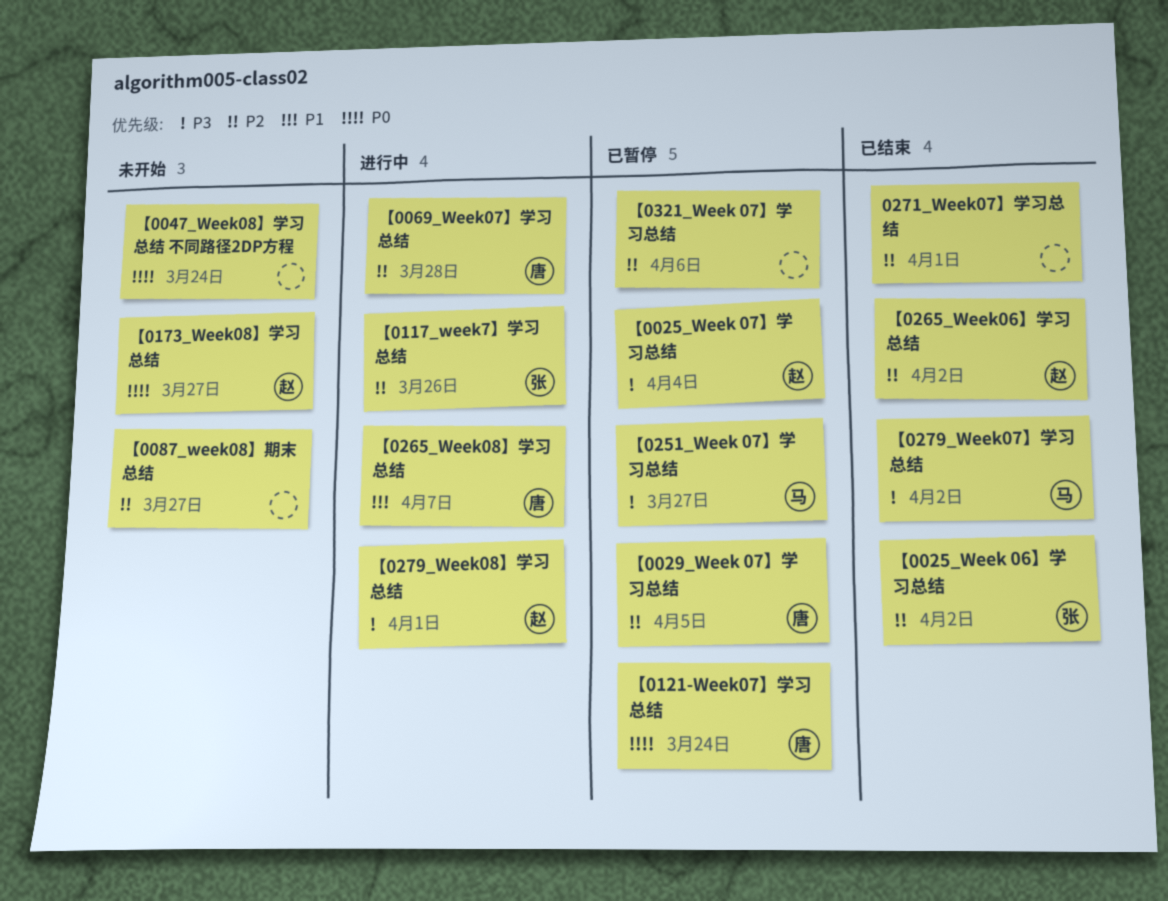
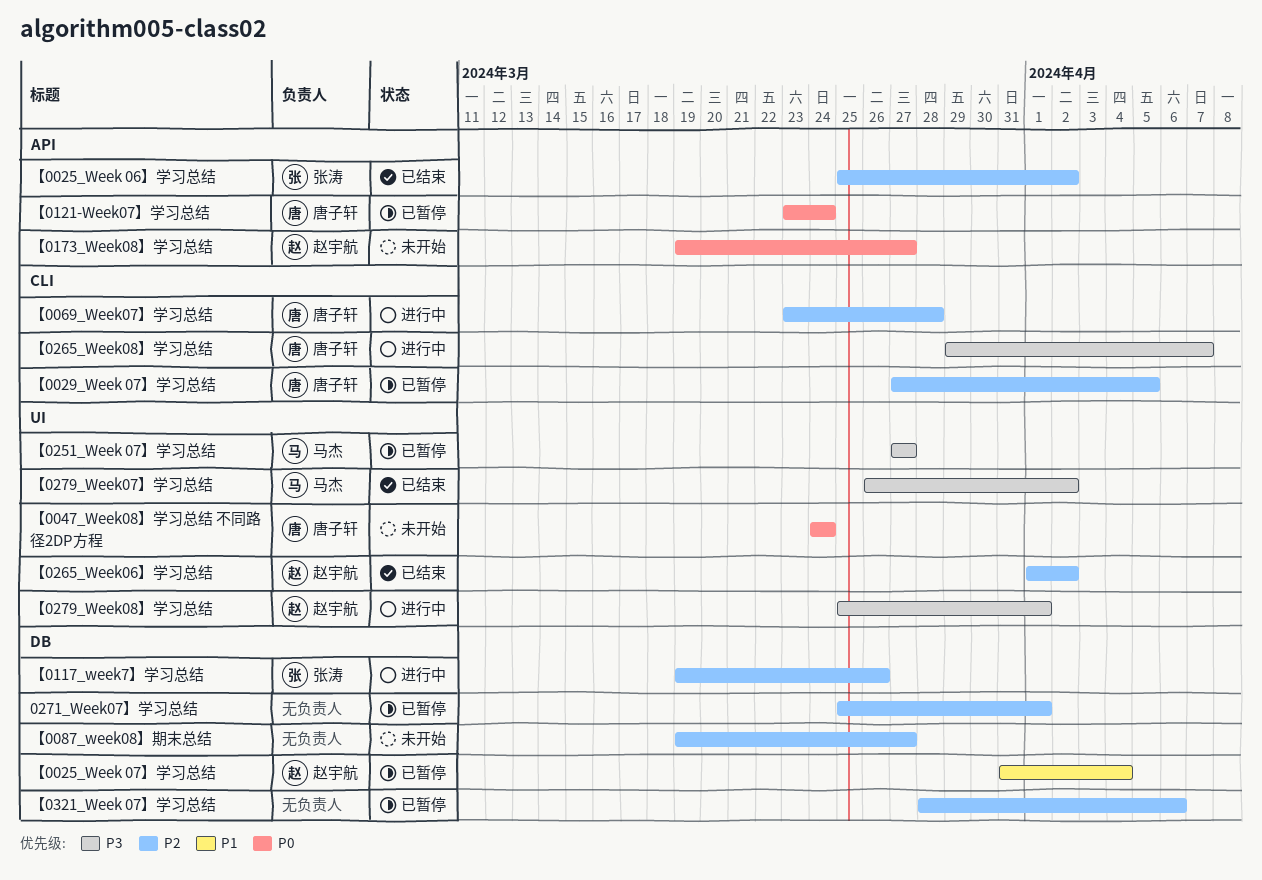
0271_Week07】学习总结, status: 已结束 -> 已暂停
【0025_Week 07】学习总结, priority: P3 -> P1
【0047_Week08】学习总结 不同路径2DP方程, owner: none -> 唐子轩
【0265_Week08】学习总结, priority: P1 -> P3

